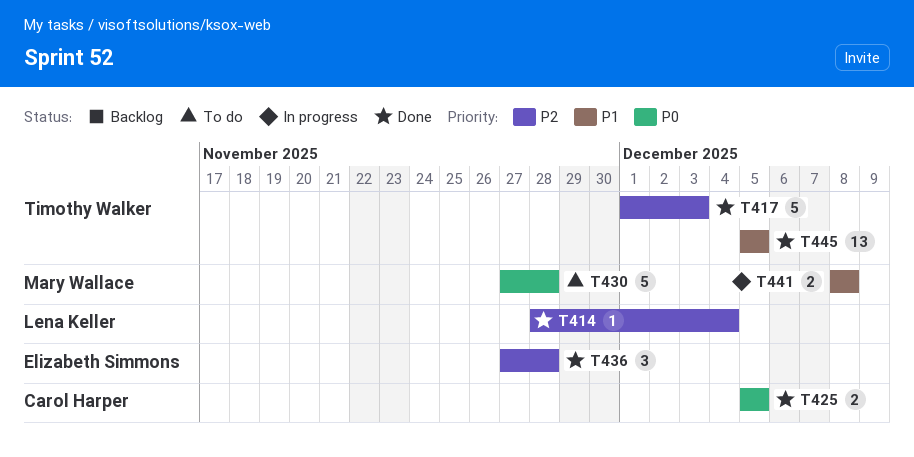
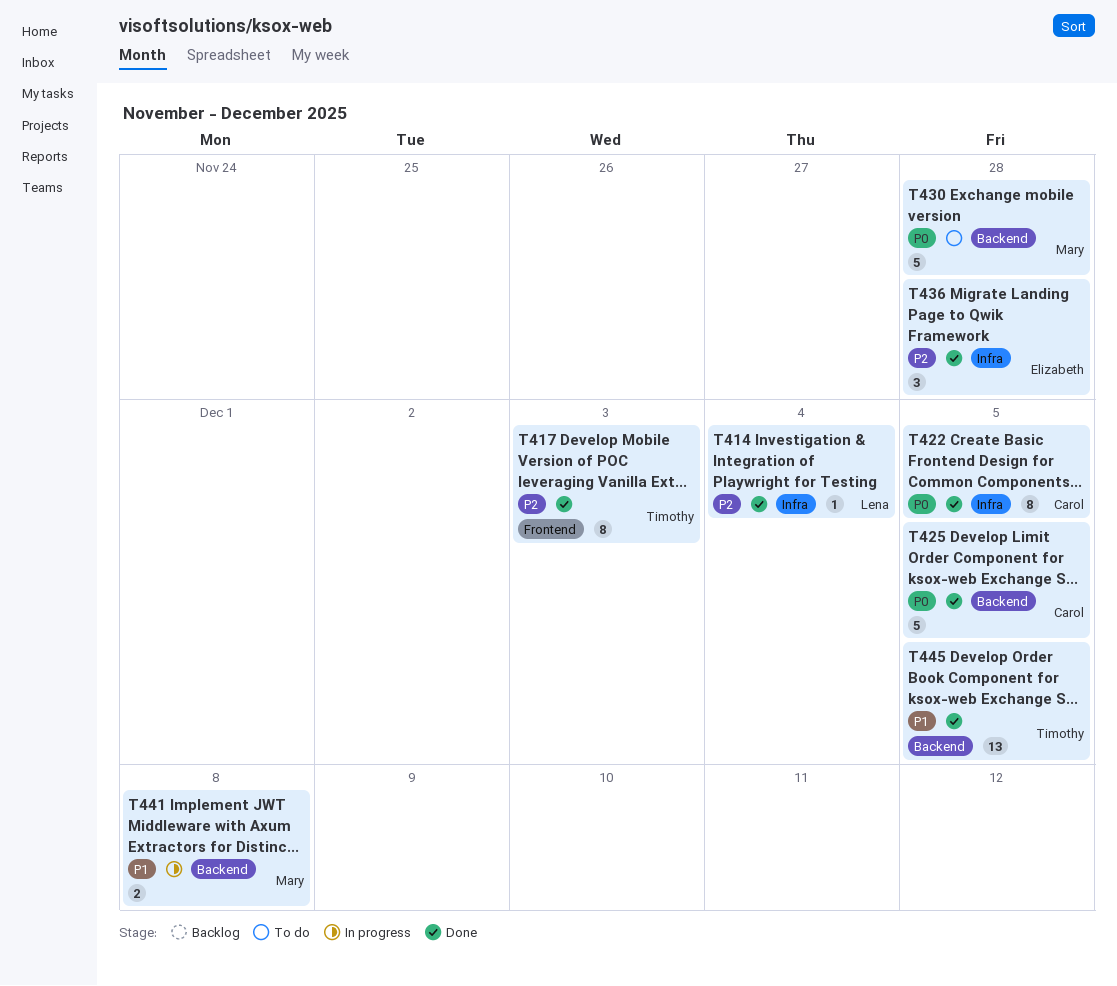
T417, estimate: 5 -> 8
T422: none -> present
T425, estimate: 2 -> 5

